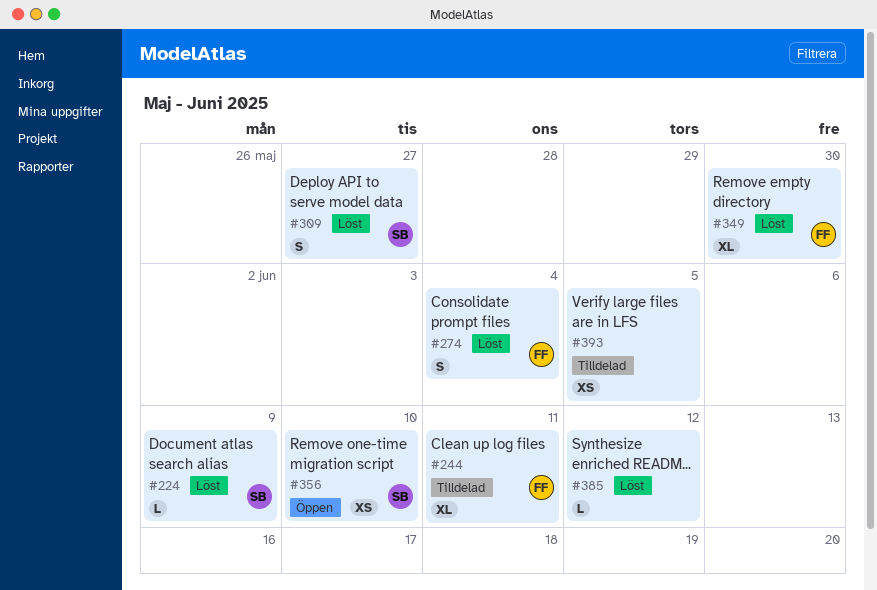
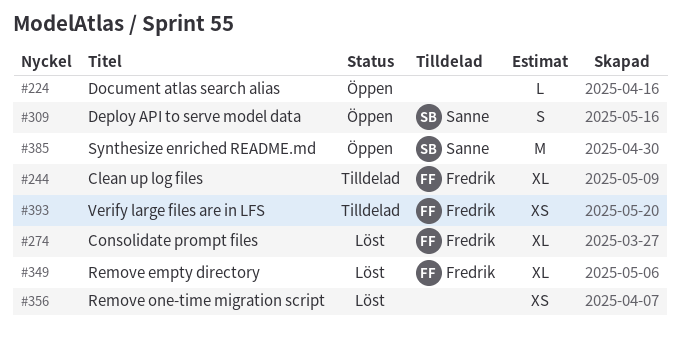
#224, status: Löst -> Öppen
#224, owner: Sanne -> none
#274, estimate: S -> XL
#309, status: Löst -> Öppen
#356, status: Öppen -> Löst
#356, owner: Sanne -> none
#385, status: Löst -> Öppen
#385, owner: none -> Sanne
#385, estimate: L -> M
#393, owner: none -> Fredrik

